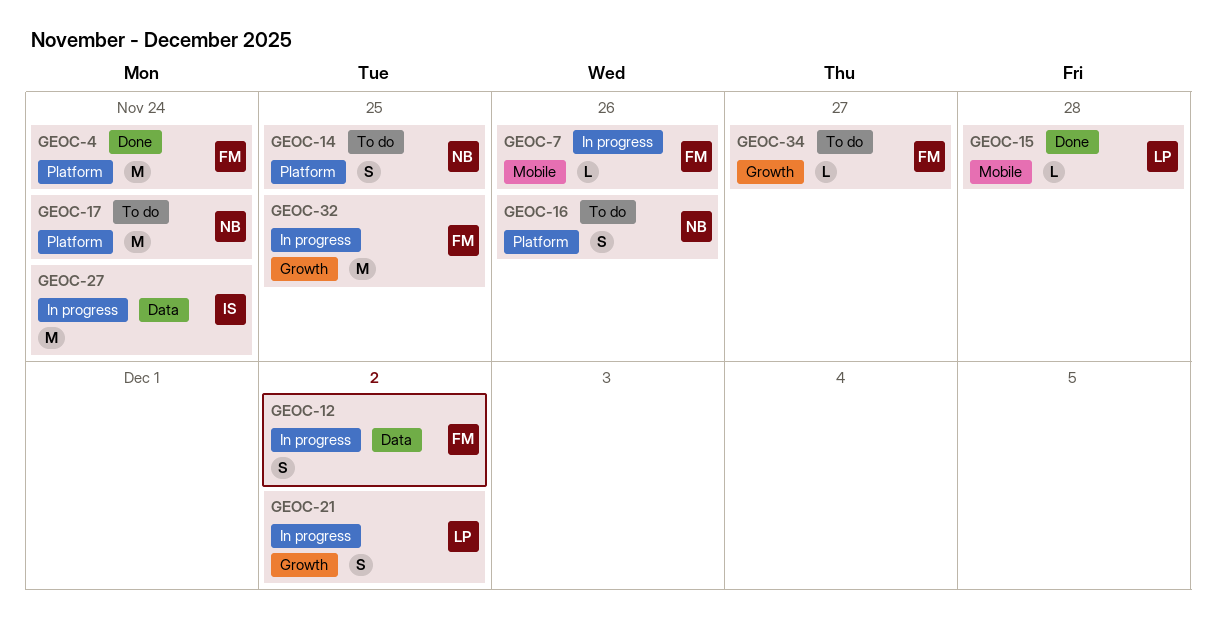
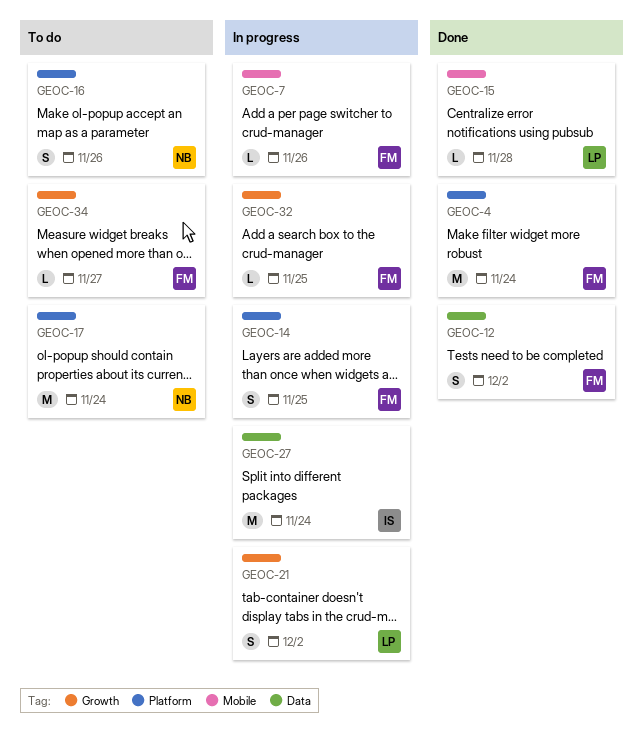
GEOC-12, status: In progress -> Done
GEOC-14, status: To do -> In progress
GEOC-14, owner: NB -> FM
GEOC-32, estimate: M -> L

